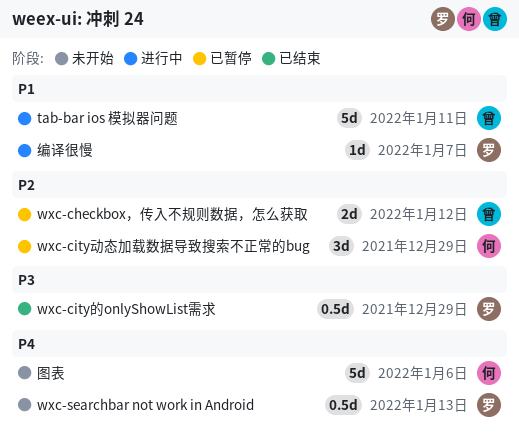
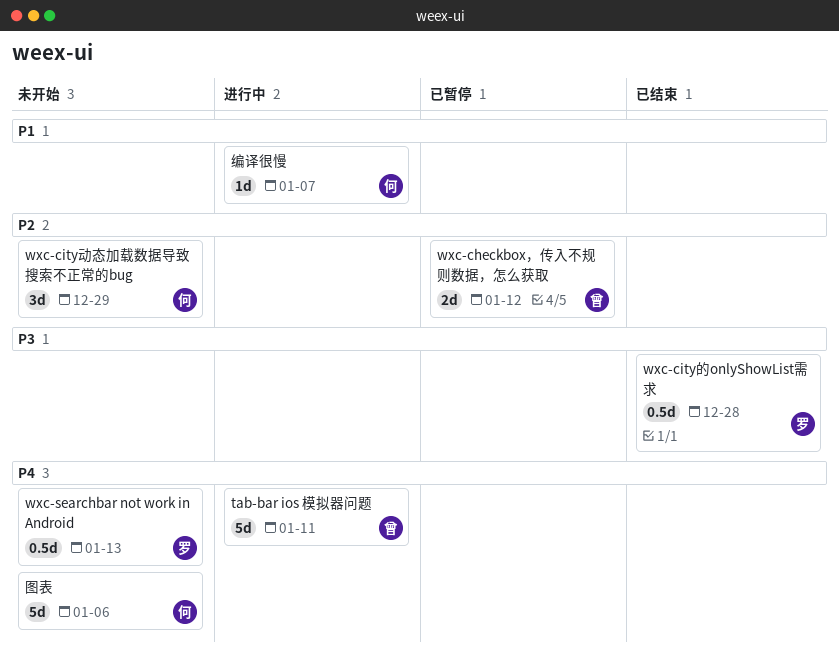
tab-bar ios 模拟器问题, priority: P1 -> P4
wxc-city动态加载数据导致搜索不正常的bug, status: 已暂停 -> 未开始
wxc-city的onlyShowList需求, due: Dec 29 -> Dec 28
编译很慢, owner: 罗 -> 何

